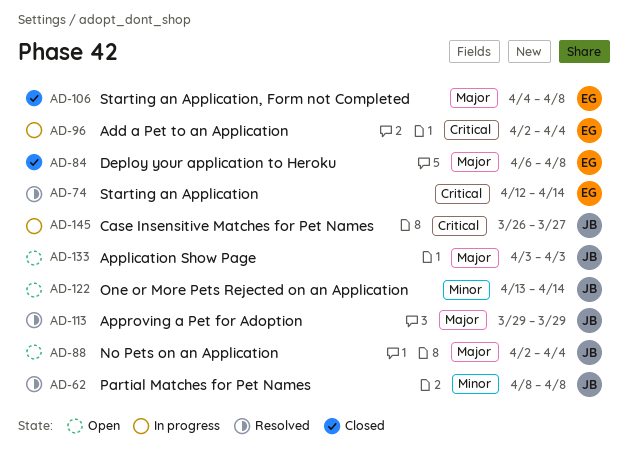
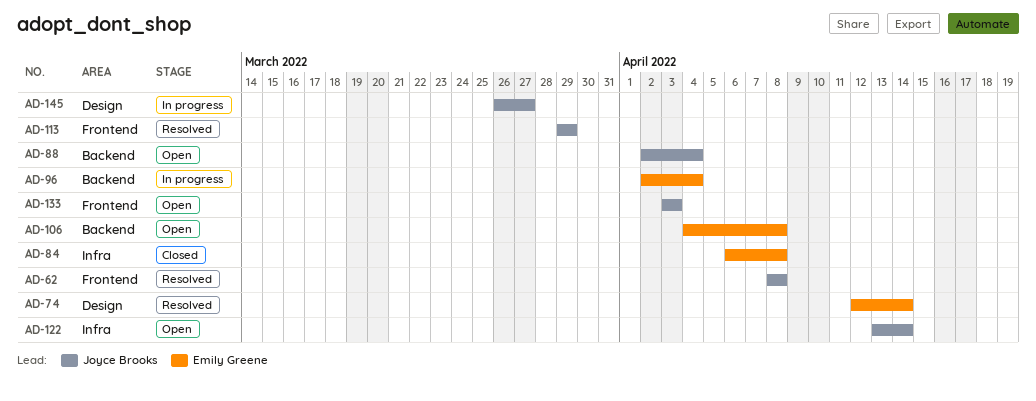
AD-106, status: Closed -> Open

